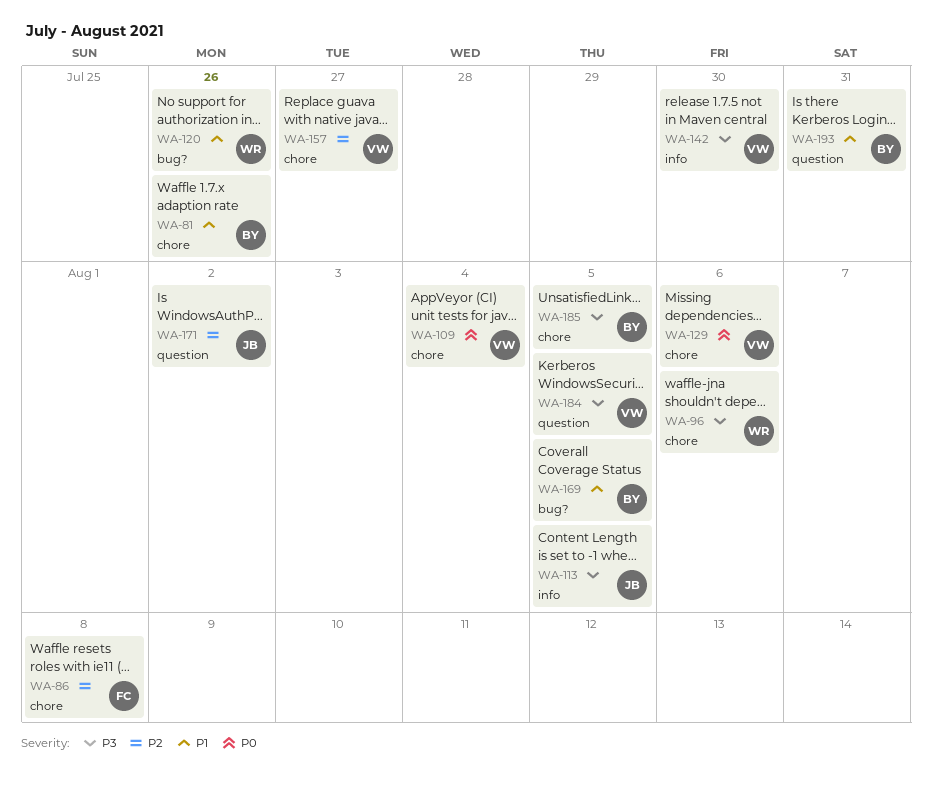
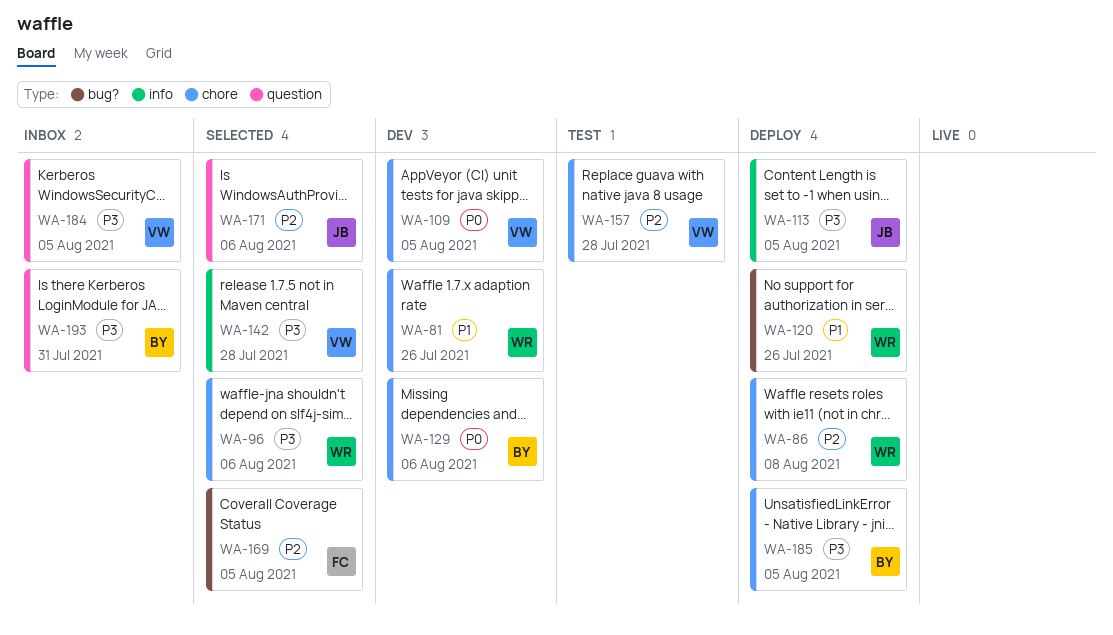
WA-81, owner: BY -> WR
WA-86, owner: FC -> WR
WA-109, due: Aug 4 -> Aug 5
WA-129, owner: VW -> BY
WA-142, due: Jul 30 -> Jul 28
WA-157, due: Jul 27 -> Jul 28
WA-169, owner: BY -> FC
WA-169, priority: P1 -> P2
WA-171, due: Aug 2 -> Aug 6
WA-193, priority: P1 -> P3

